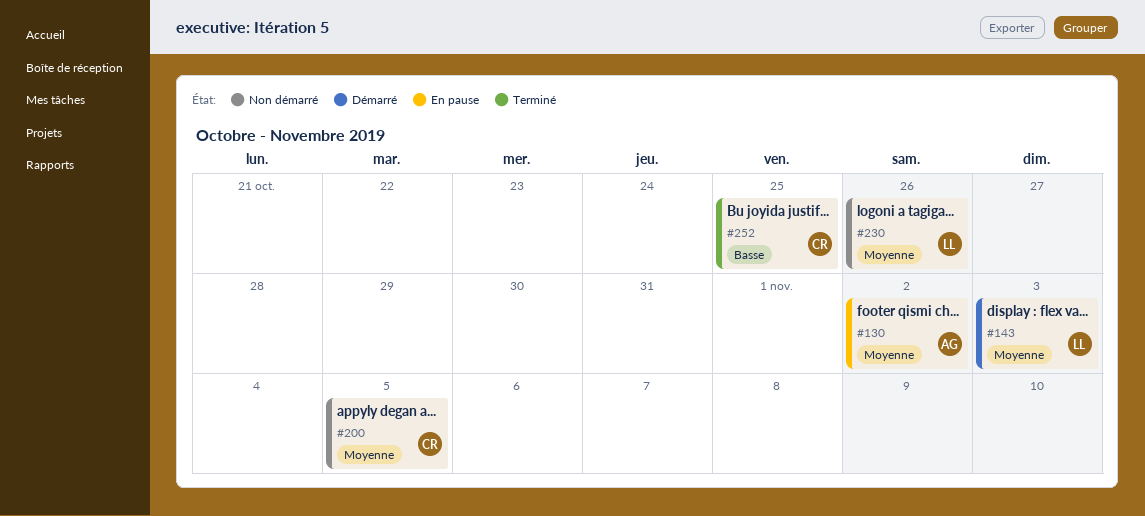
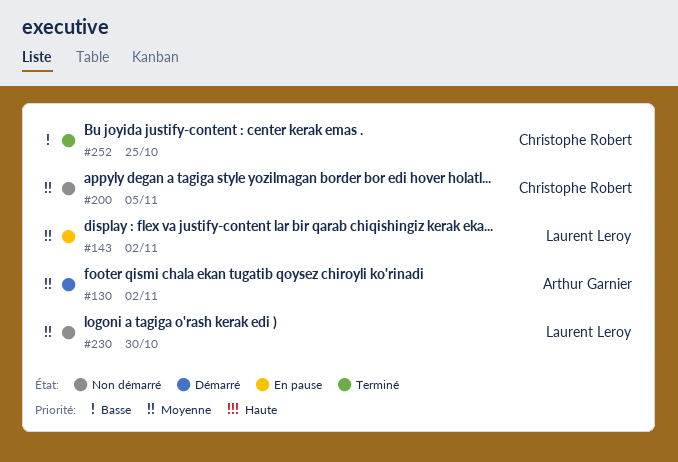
#130, status: En pause -> Démarré
#143, status: Démarré -> En pause
#143, due: Nov 3 -> Nov 2
#230, due: Oct 26 -> Oct 30

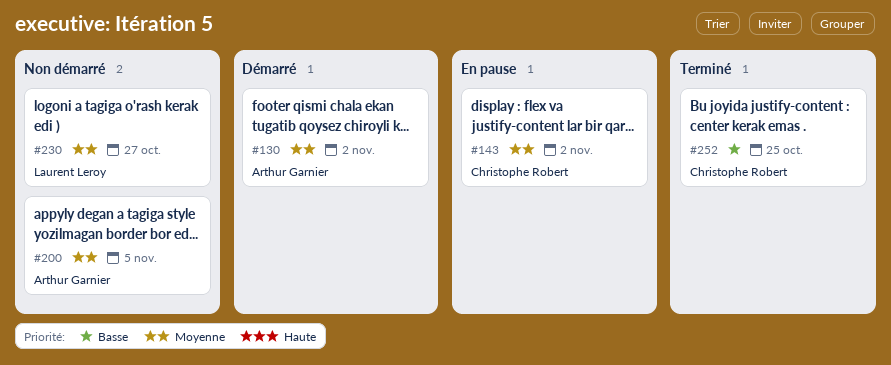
#143, owner: Laurent Leroy -> Christophe Robert
#200, owner: Christophe Robert -> Arthur Garnier
#230, due: Oct 30 -> Oct 27

